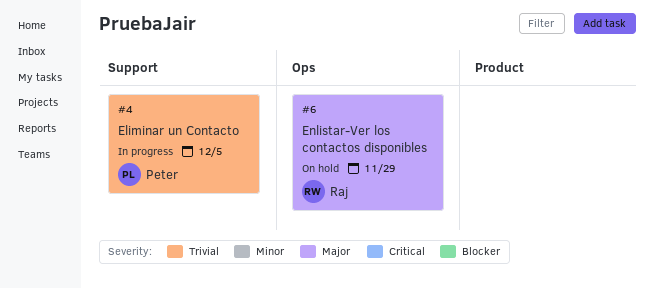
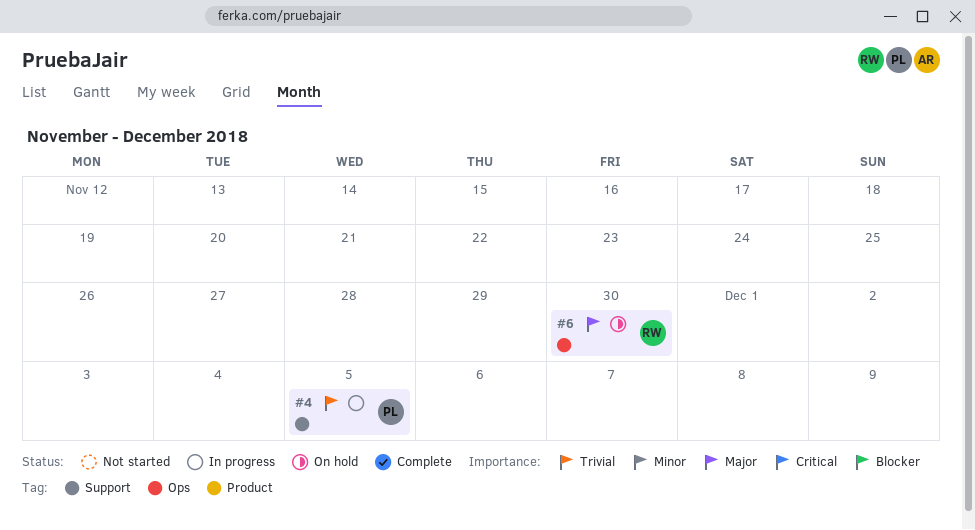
#6, due: Nov 29 -> Nov 30

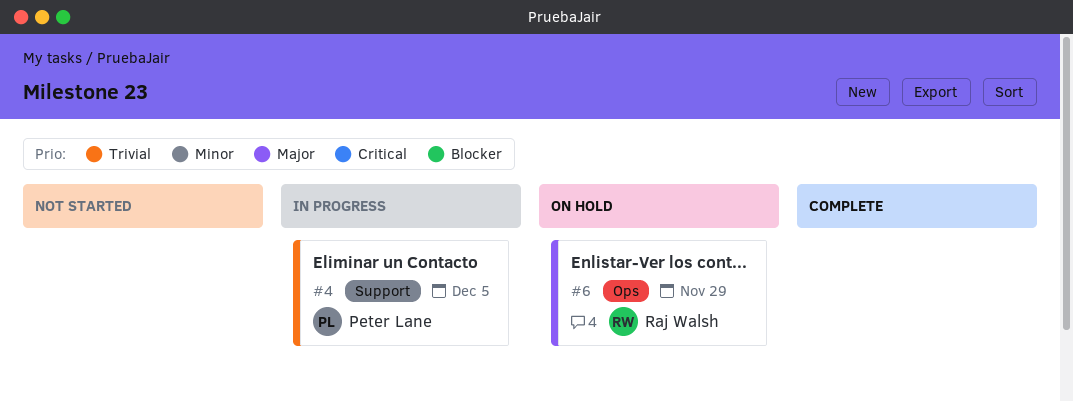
#6, due: Nov 30 -> Nov 29

